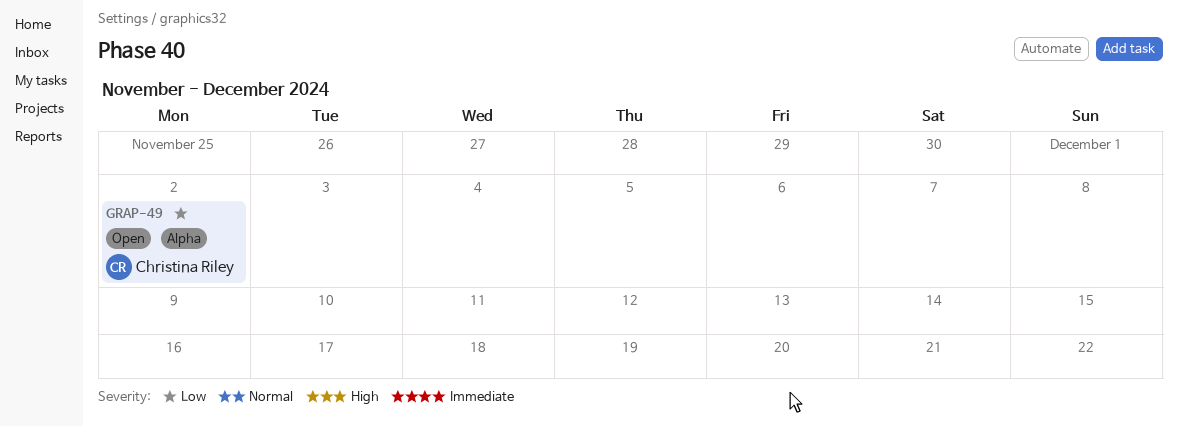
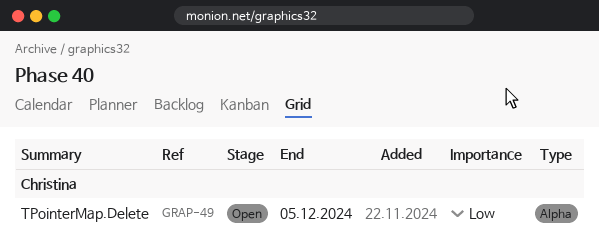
GRAP-49, due: Dec 2 -> Dec 5

